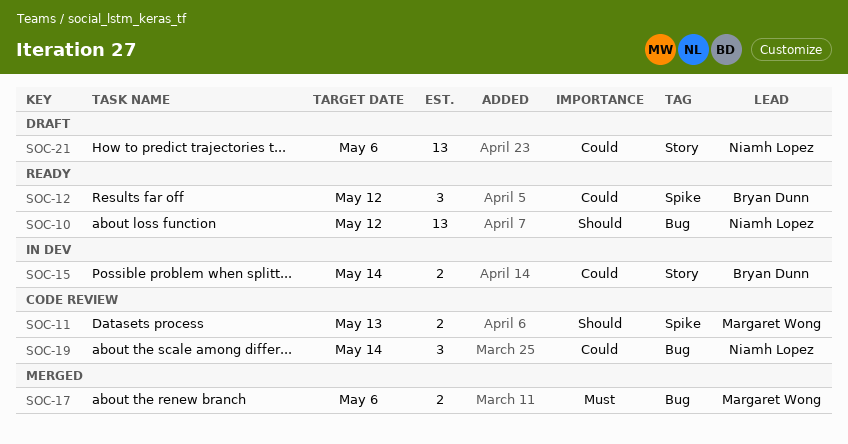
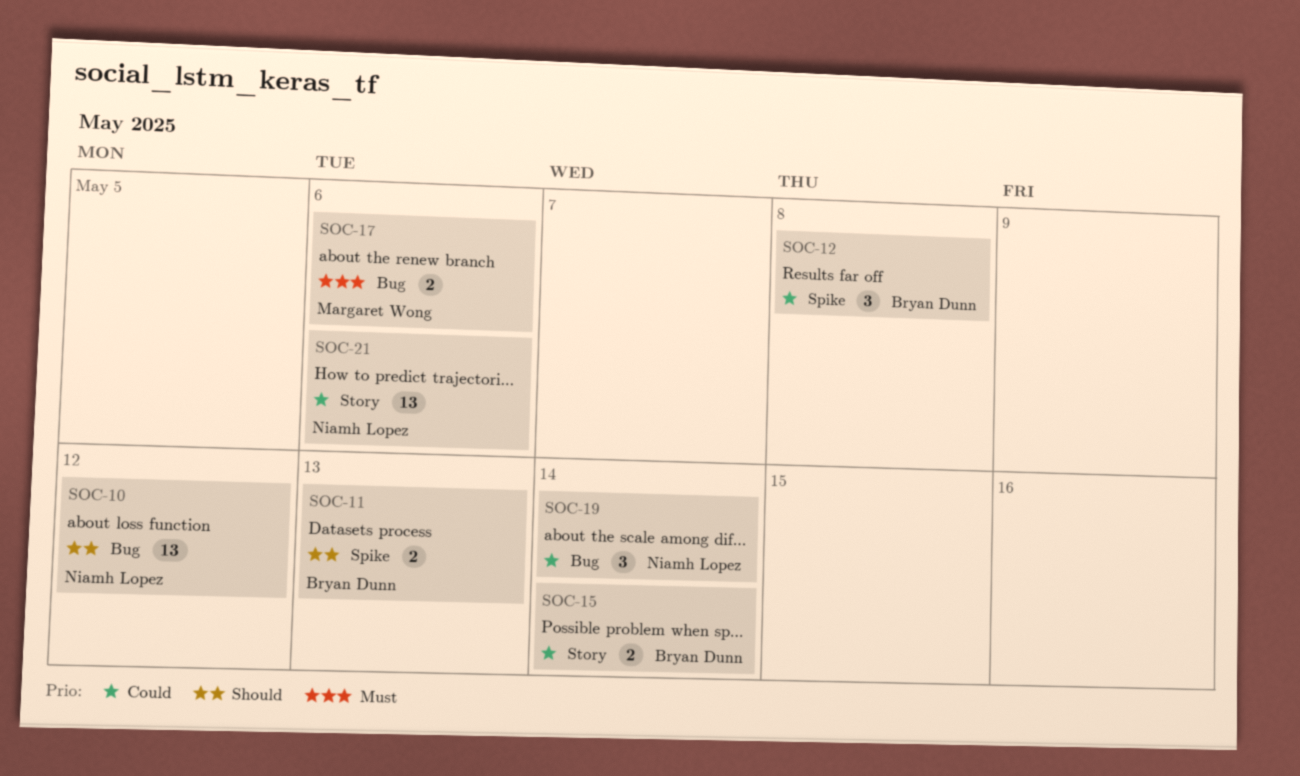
SOC-11, owner: Margaret Wong -> Bryan Dunn
SOC-12, due: May 12 -> May 8

